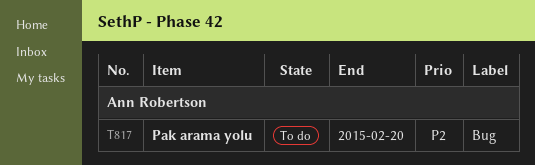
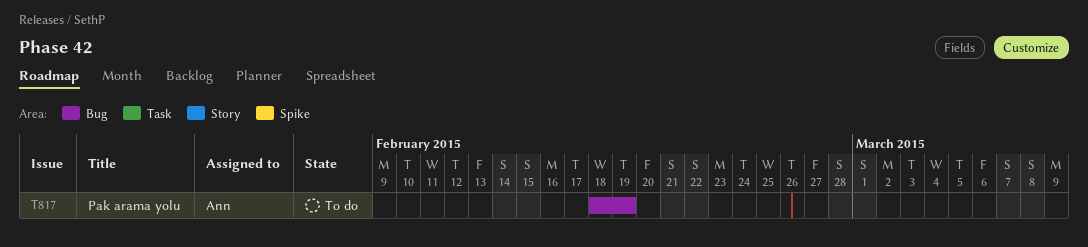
T817, due: Feb 20 -> Feb 19

